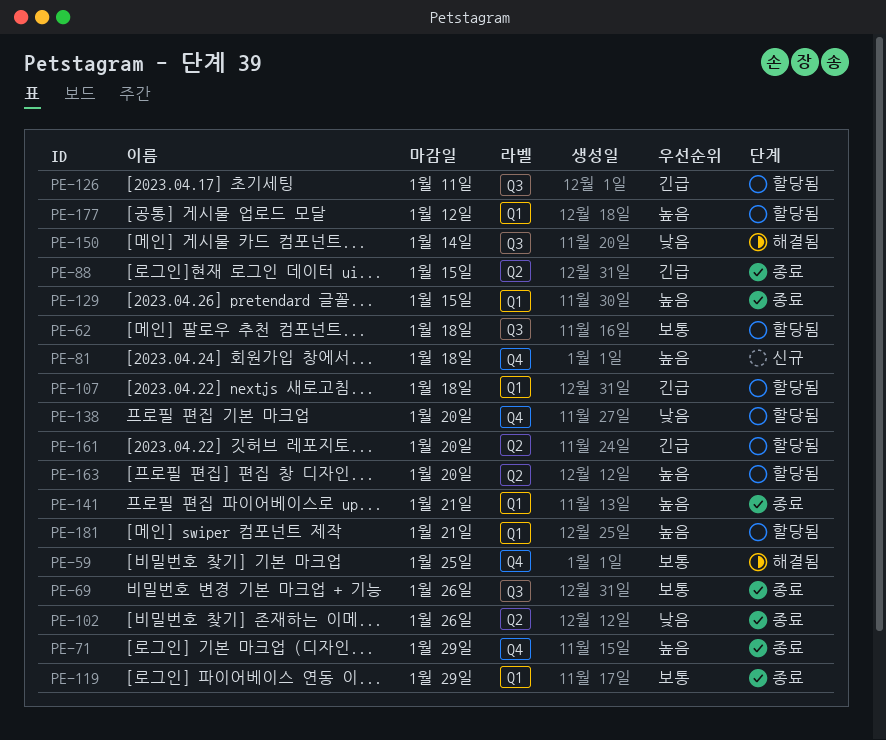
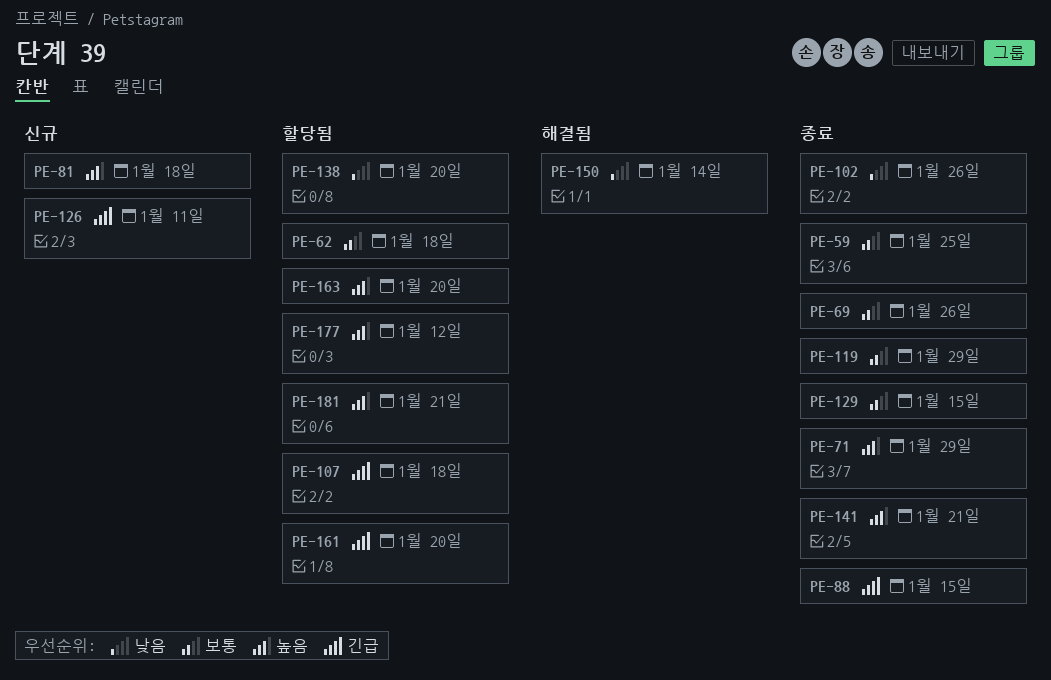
PE-59, status: 해결됨 -> 종료
PE-126, status: 할당됨 -> 신규
PE-129, priority: 높음 -> 보통

